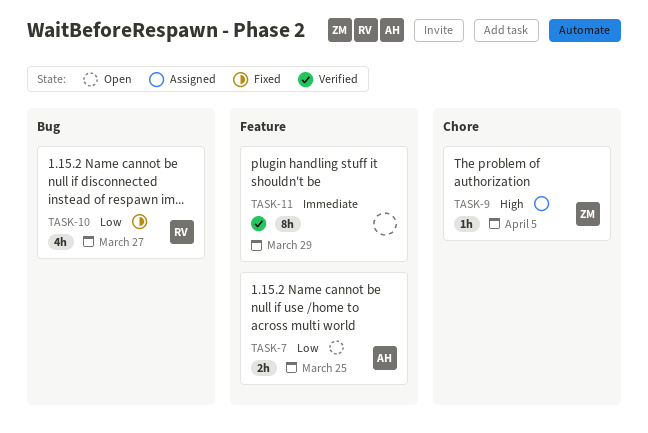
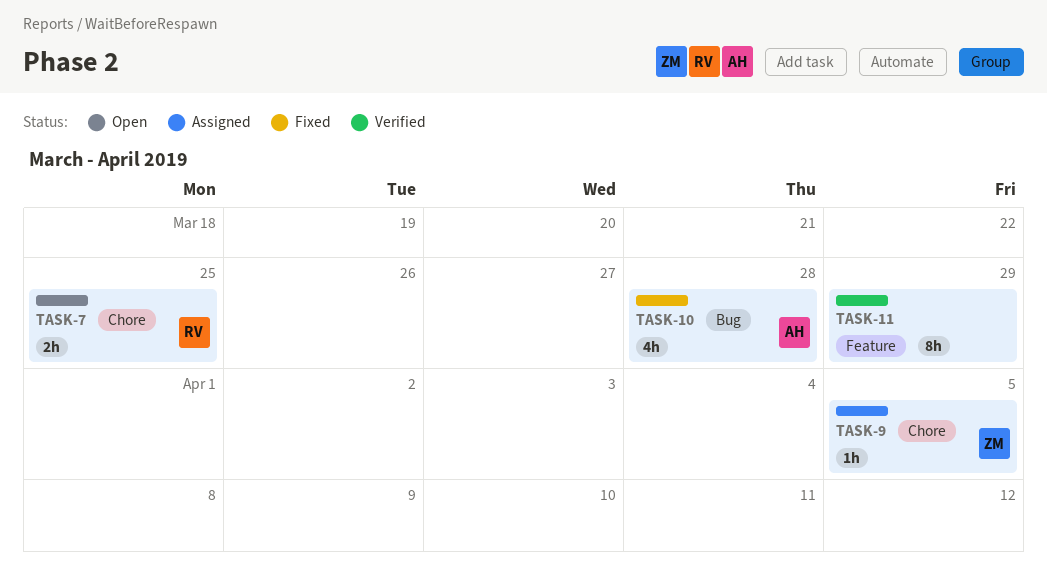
TASK-7, owner: AH -> RV
TASK-7, label: Feature -> Chore
TASK-10, owner: RV -> AH
TASK-10, due: Mar 27 -> Mar 28

